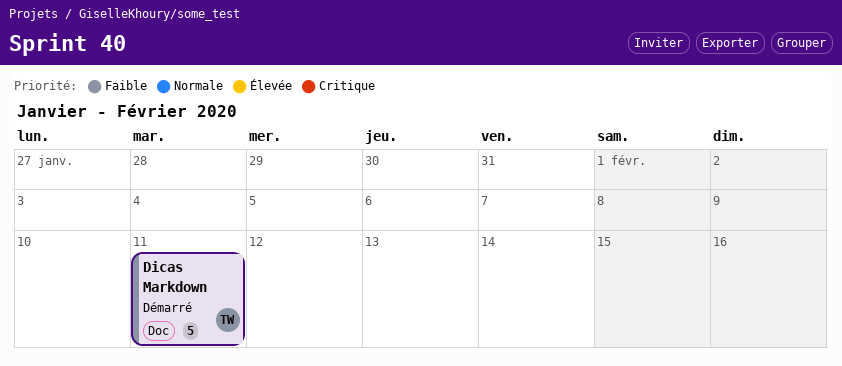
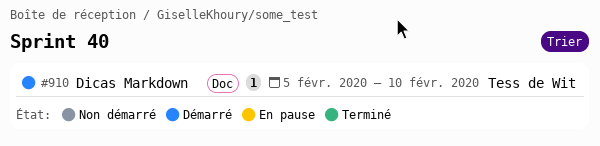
Dicas Markdown, estimate: 5 -> 1
Dicas Markdown, due: Feb 11 -> Feb 10

